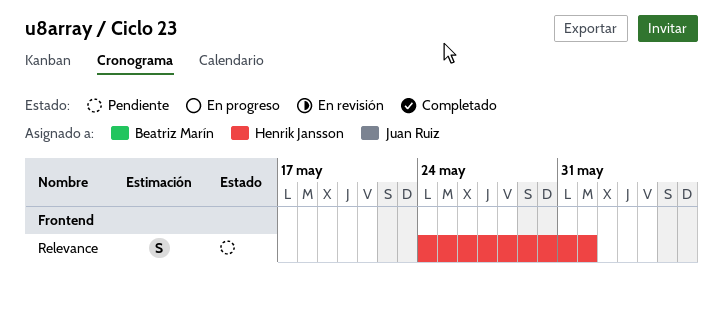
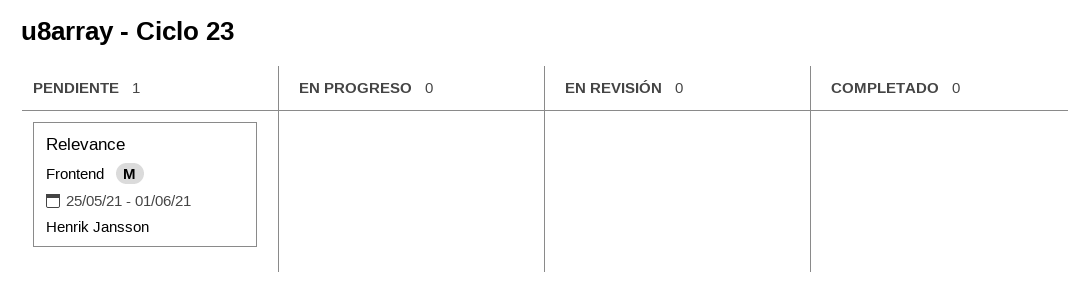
Relevance, estimate: S -> M
Relevance, start: May 24 -> May 25

